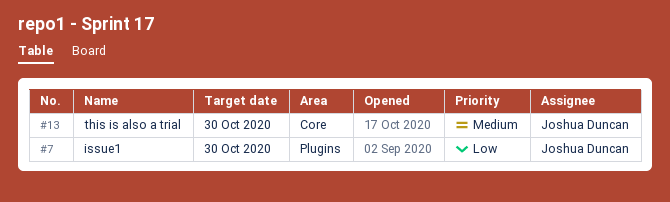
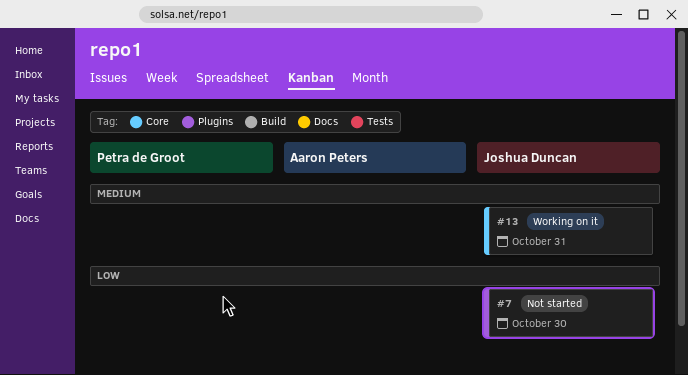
#13, due: Oct 30 -> Oct 31

